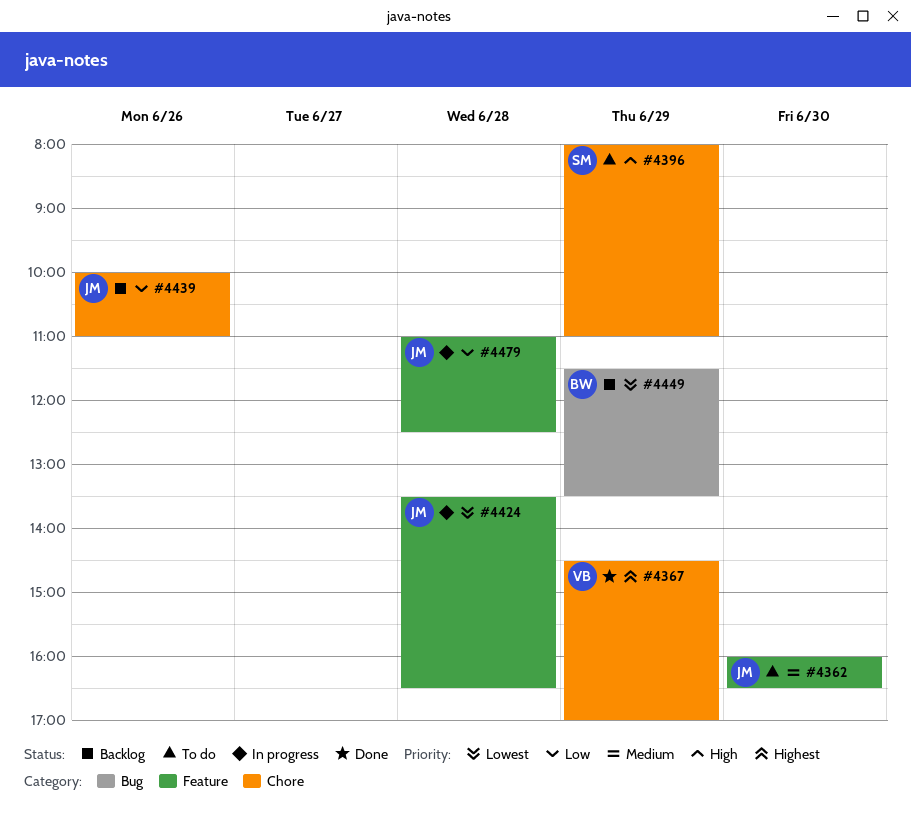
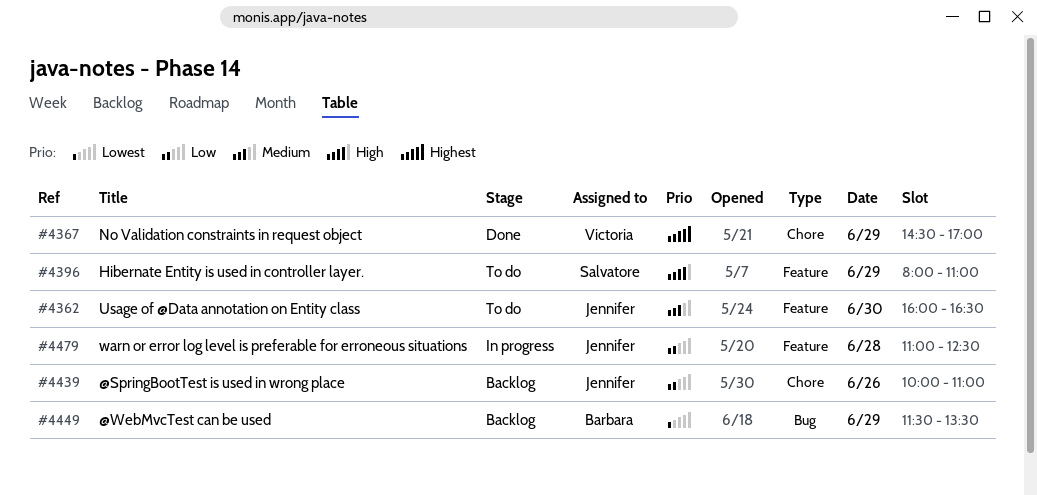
#4396, label: Chore -> Feature
#4424: present -> none

